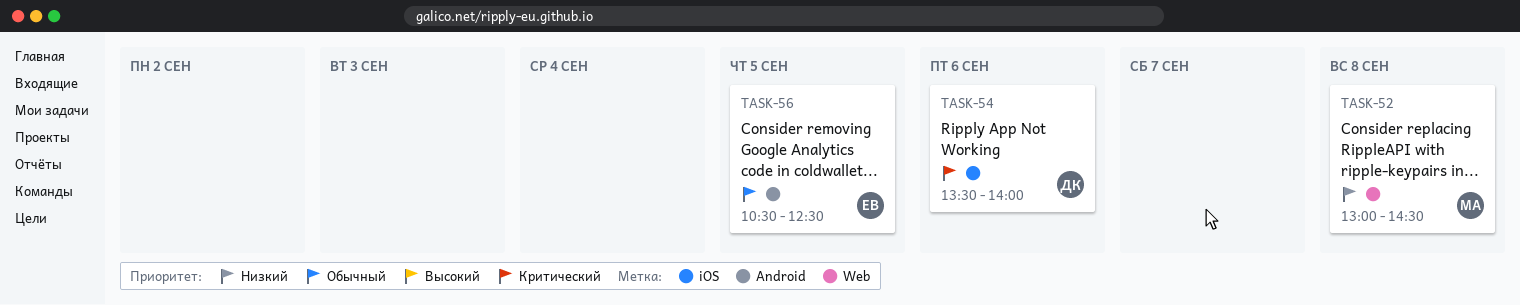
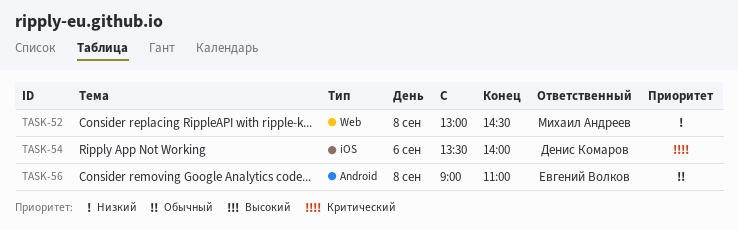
TASK-56, day: Sep 5 -> Sep 8
TASK-56, begins: 10:30 -> 09:00
TASK-56, ends: 12:30 -> 11:00

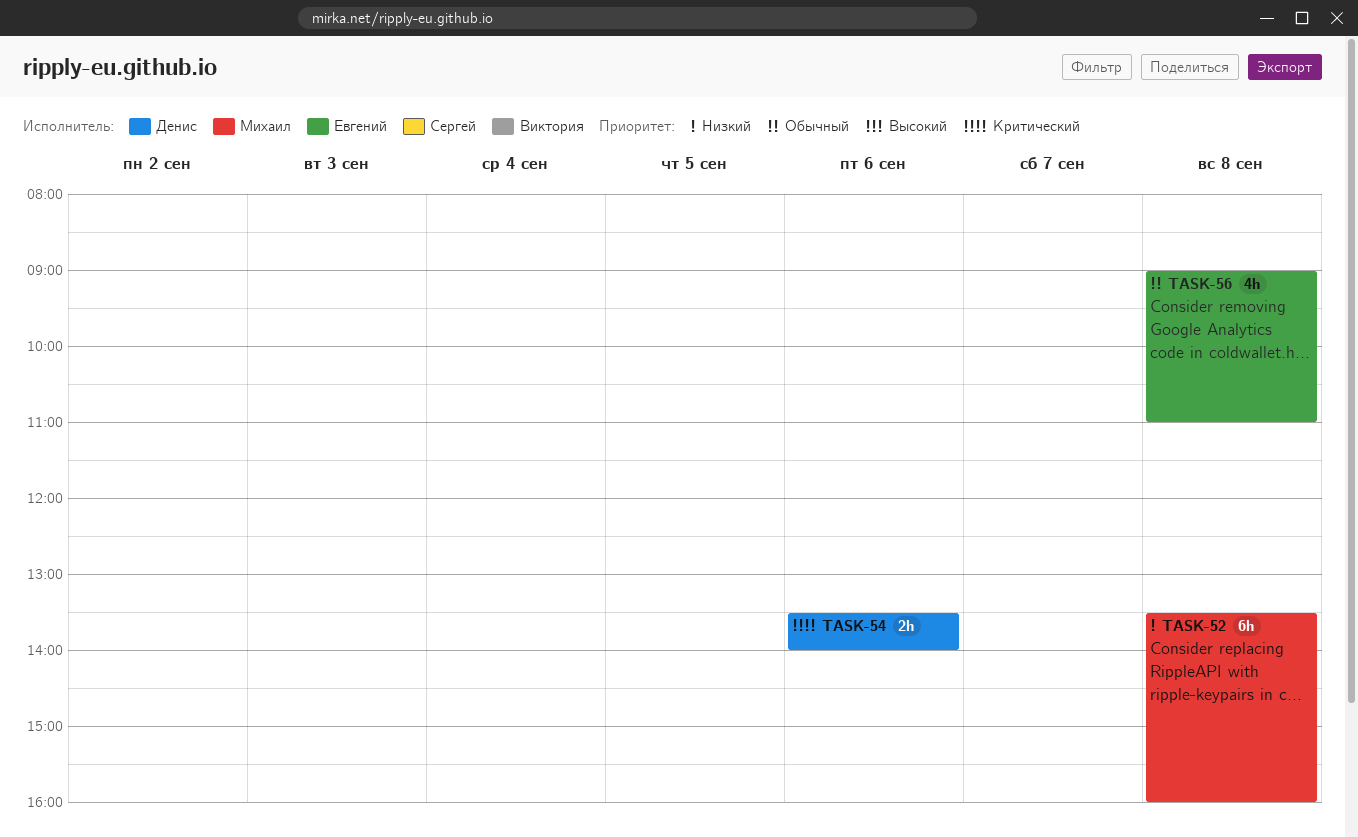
TASK-52, begins: 13:00 -> 13:30
TASK-52, ends: 14:30 -> 16:00

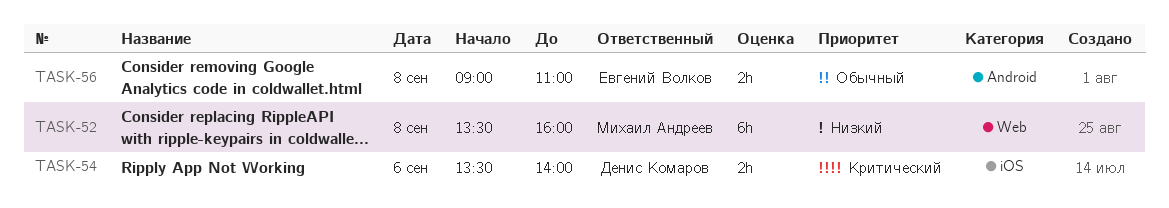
TASK-56, estimate: 4h -> 2h

